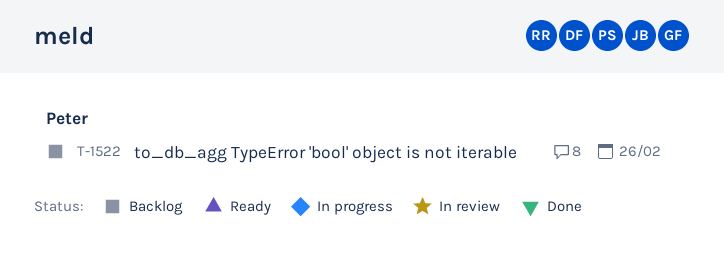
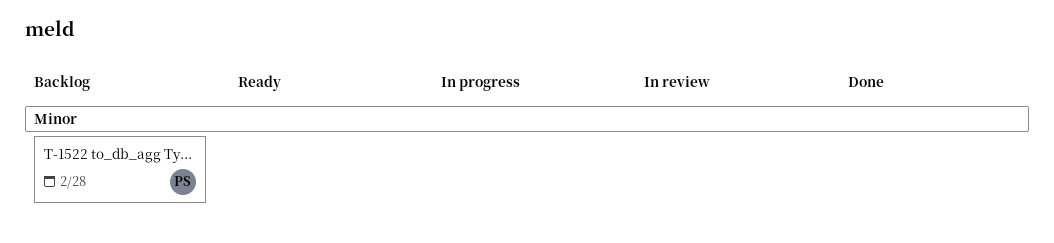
T-1522, due: Feb 26 -> Feb 28

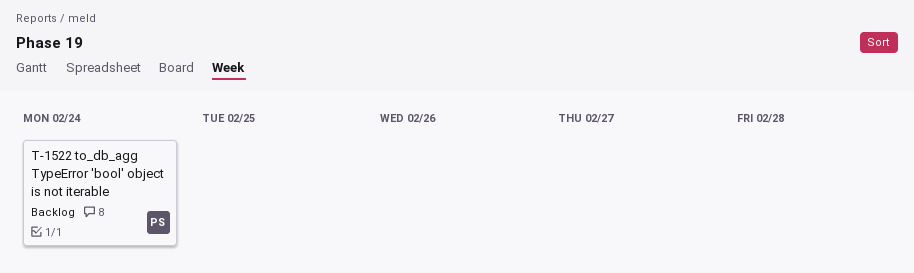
T-1522, due: Feb 28 -> Feb 24

